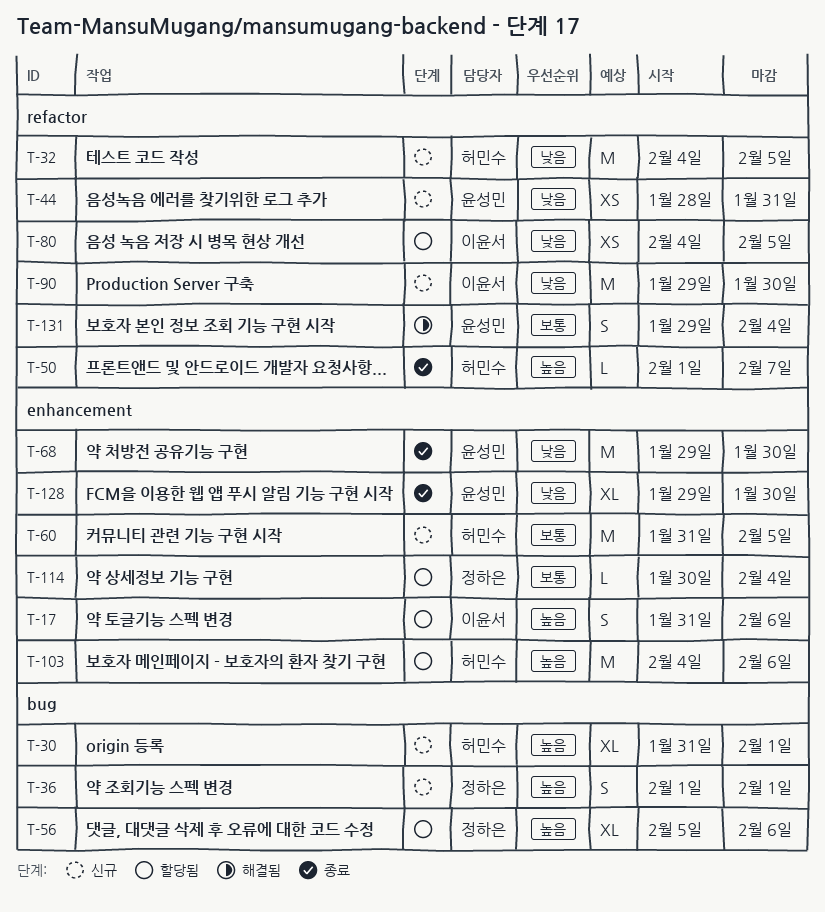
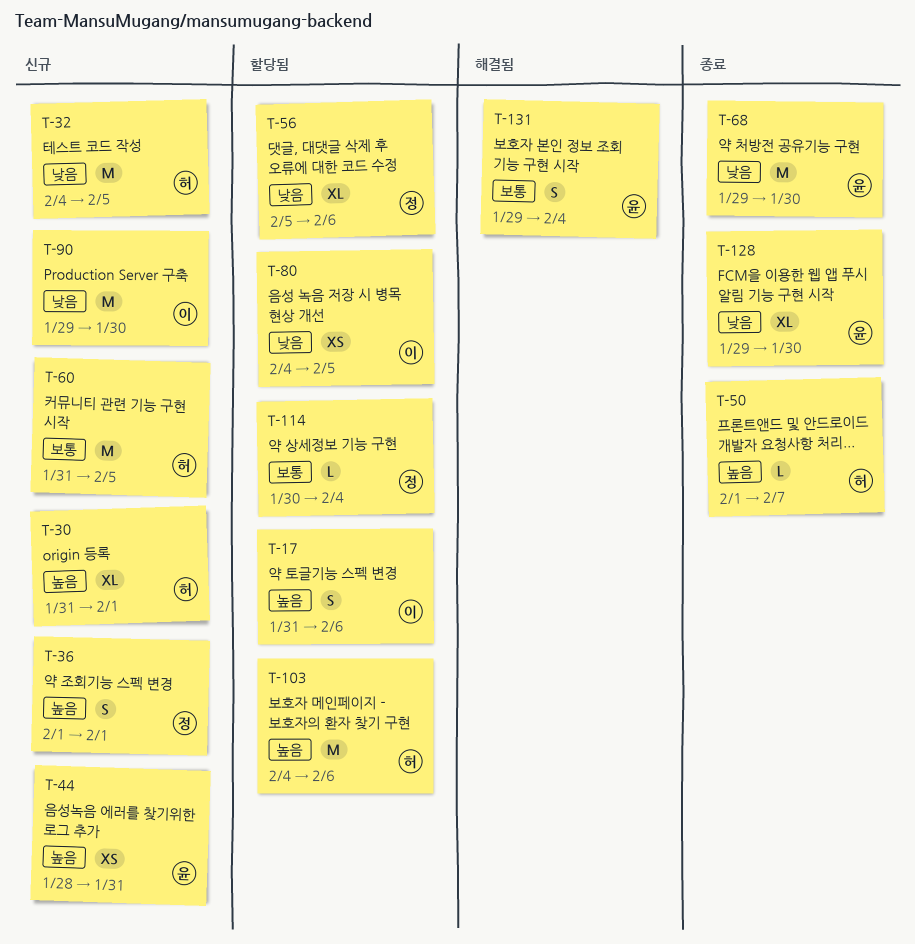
T-44, priority: 낮음 -> 높음
T-56, priority: 높음 -> 낮음

